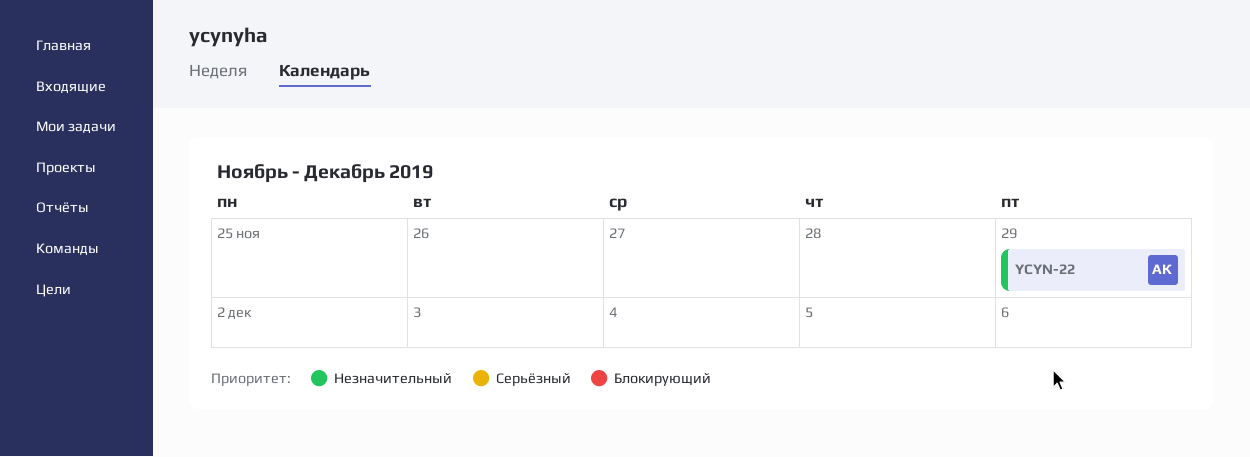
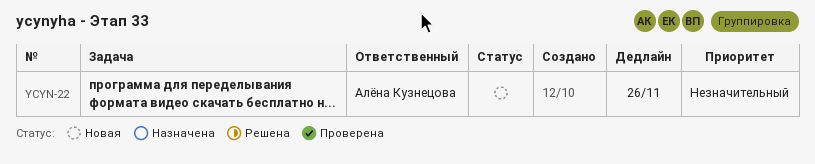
YCYN-22, due: Nov 29 -> Nov 26

